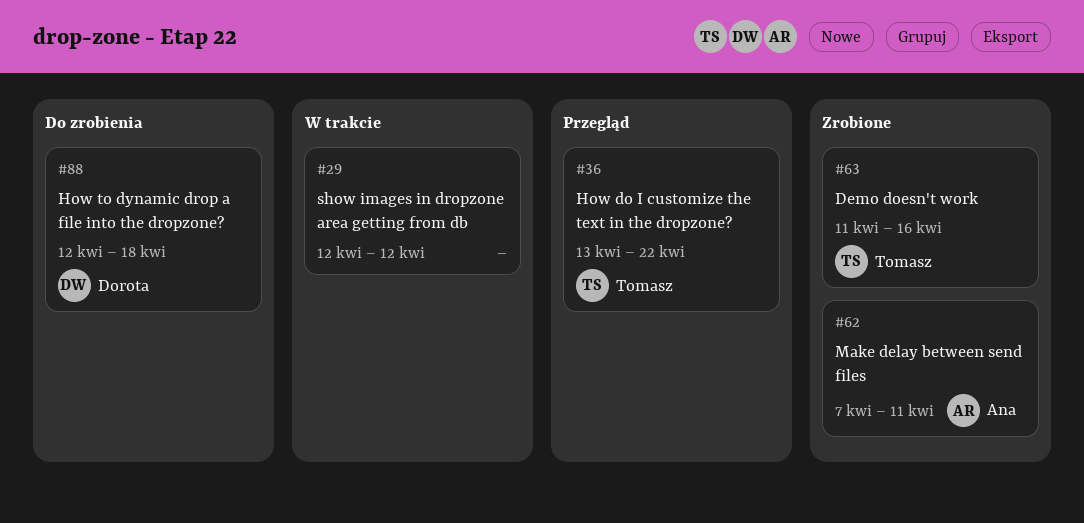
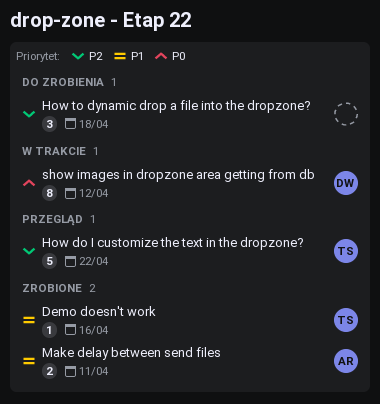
How to dynamic drop a file into the dropzone?, owner: Dorota -> none
show images in dropzone area getting from db, owner: none -> Dorota

